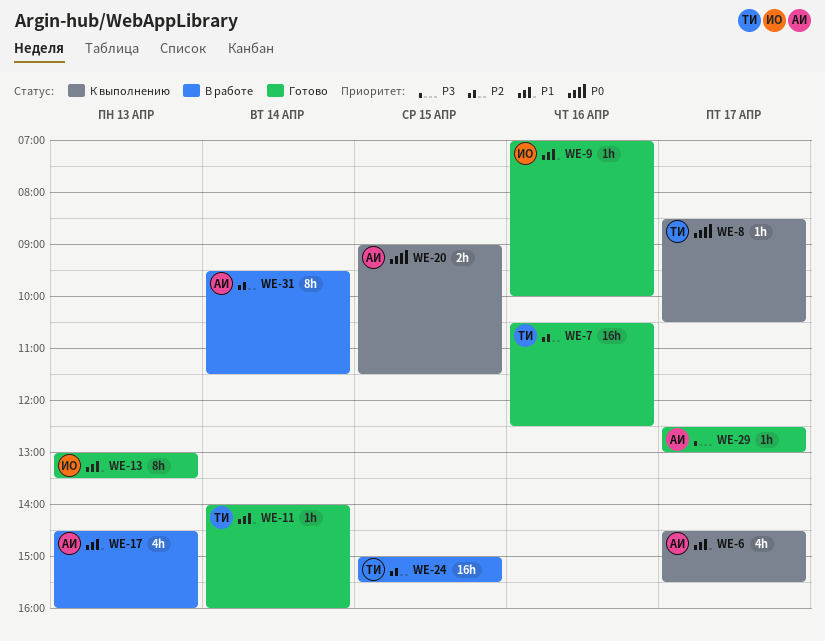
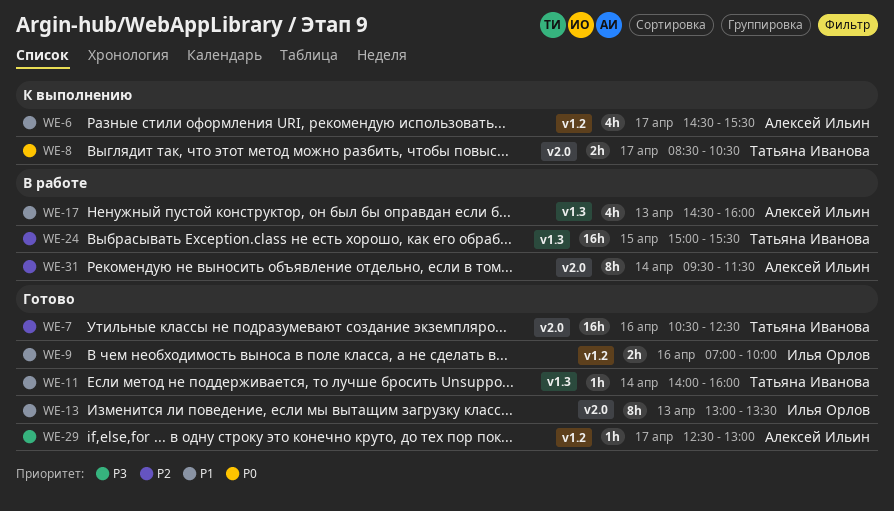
WE-8, estimate: 1h -> 2h
WE-9, estimate: 1h -> 2h
WE-20: present -> none

